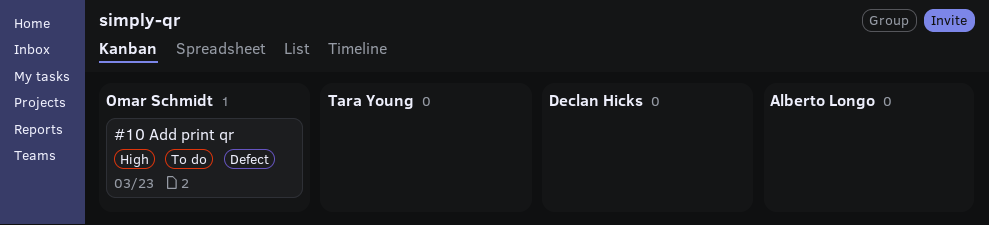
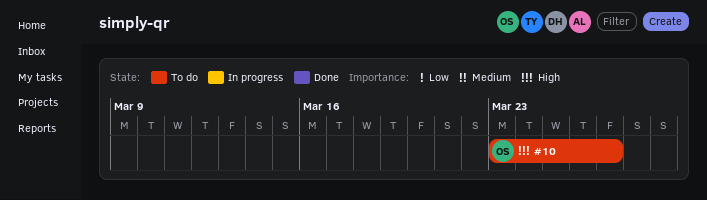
#10, due: Mar 23 -> Mar 27

